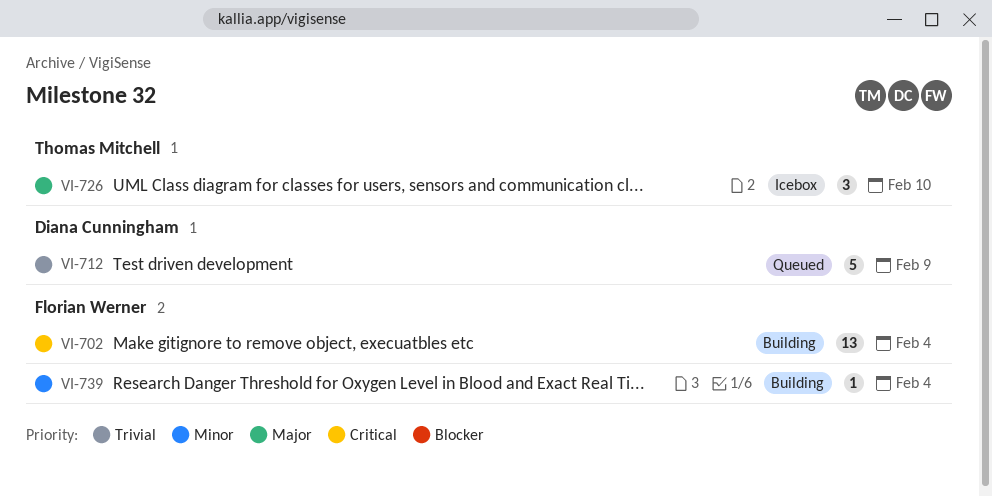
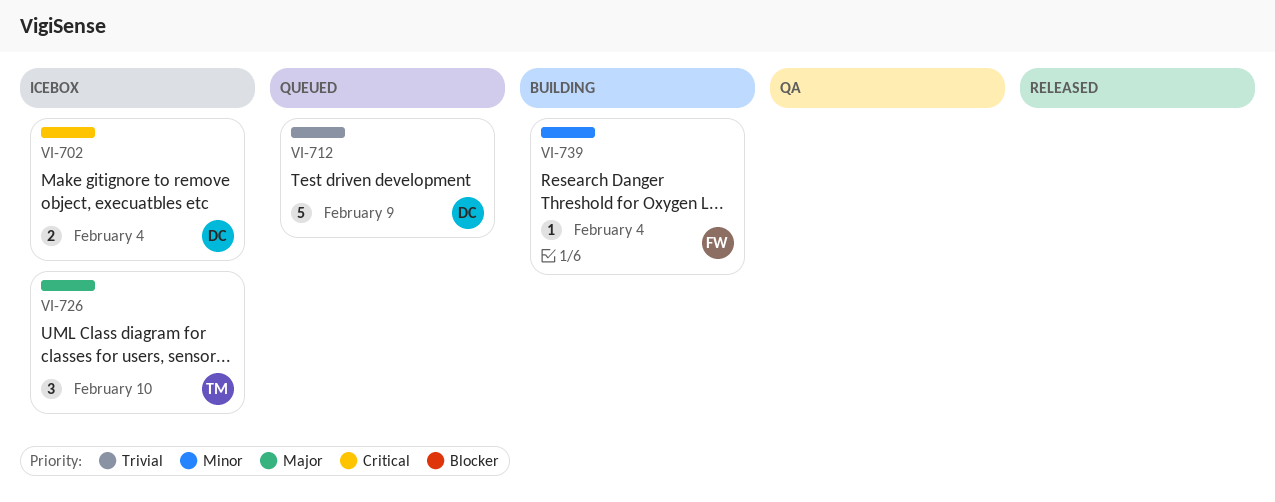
VI-702, status: Building -> Icebox
VI-702, owner: Florian Werner -> Diana Cunningham
VI-702, estimate: 13 -> 2

